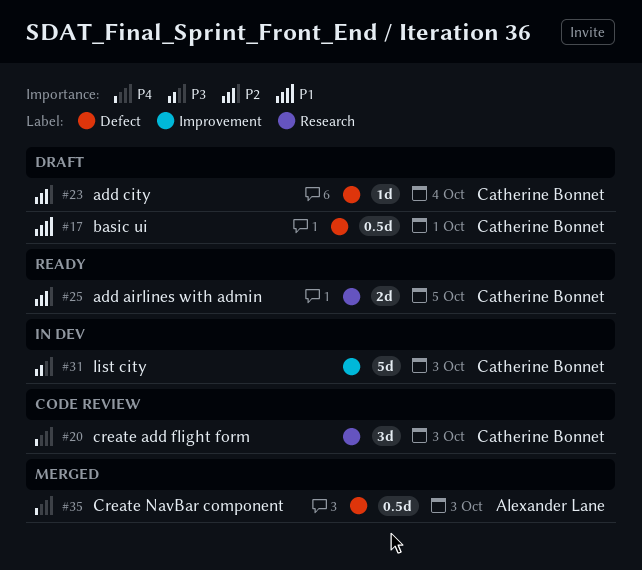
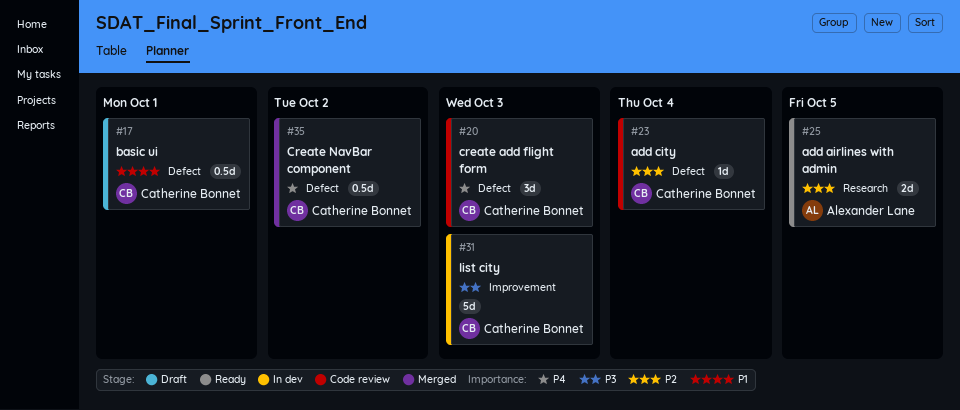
#20, label: Research -> Defect
#23, status: Draft -> Code review
#25, owner: Catherine Bonnet -> Alexander Lane
#35, owner: Alexander Lane -> Catherine Bonnet
#35, due: Oct 3 -> Oct 2

